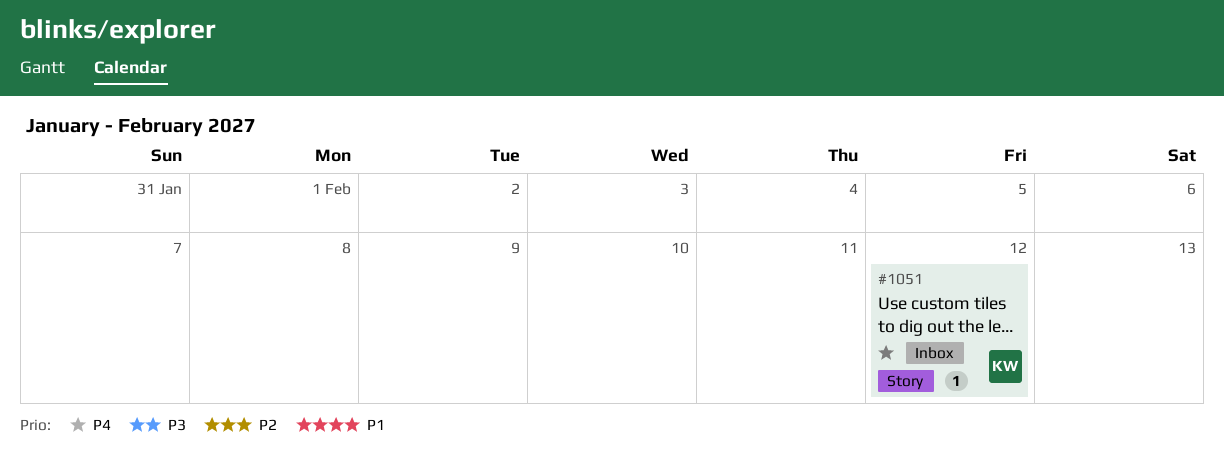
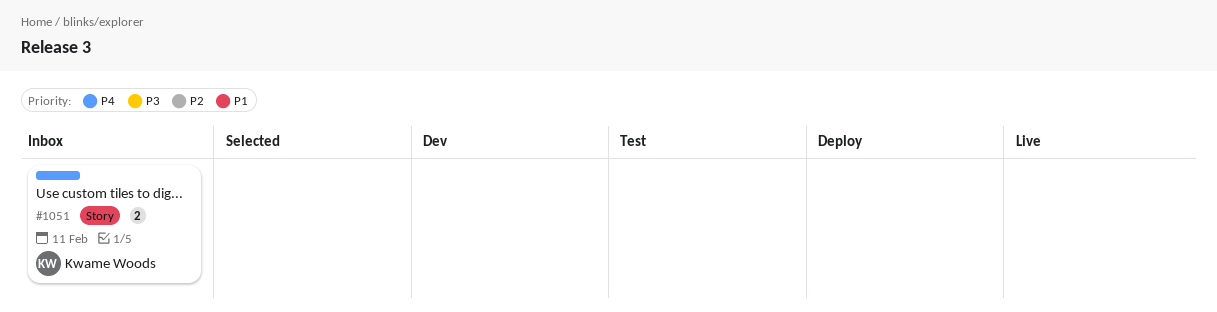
#1051, estimate: 1 -> 2
#1051, due: Feb 12 -> Feb 11

